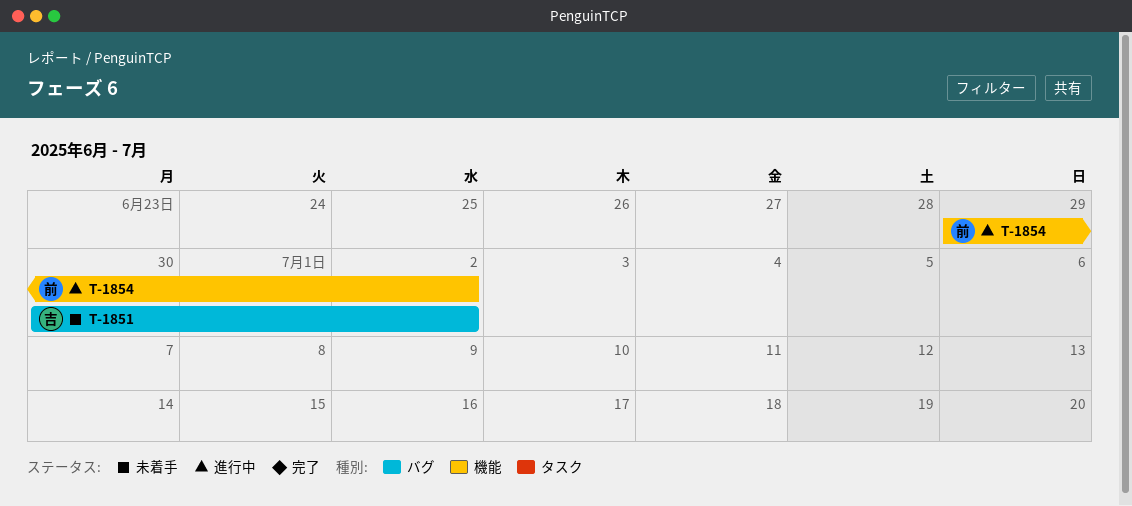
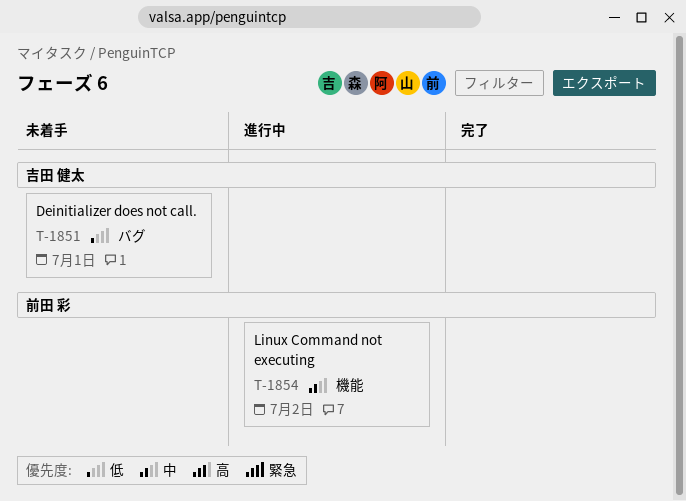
T-1851, due: Jul 2 -> Jul 1

